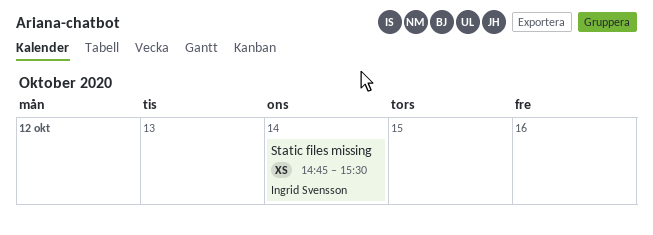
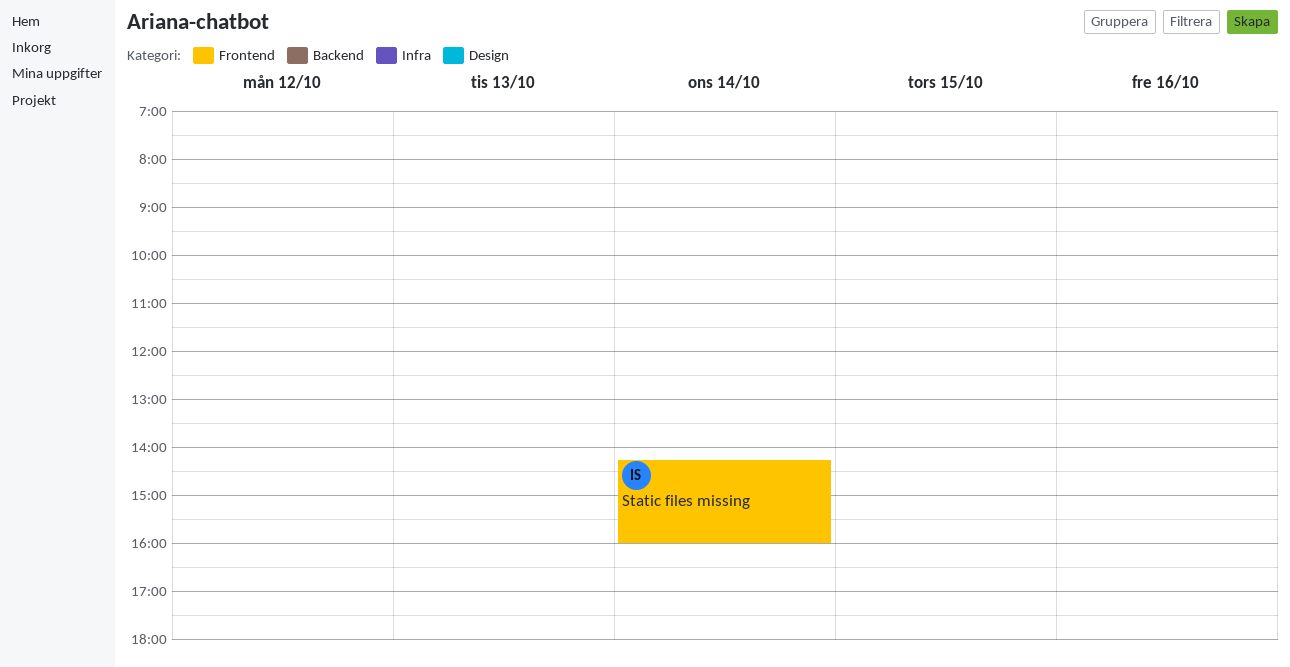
Static files missing, begins: 14:45 -> 14:15
Static files missing, ends: 15:30 -> 16:00

